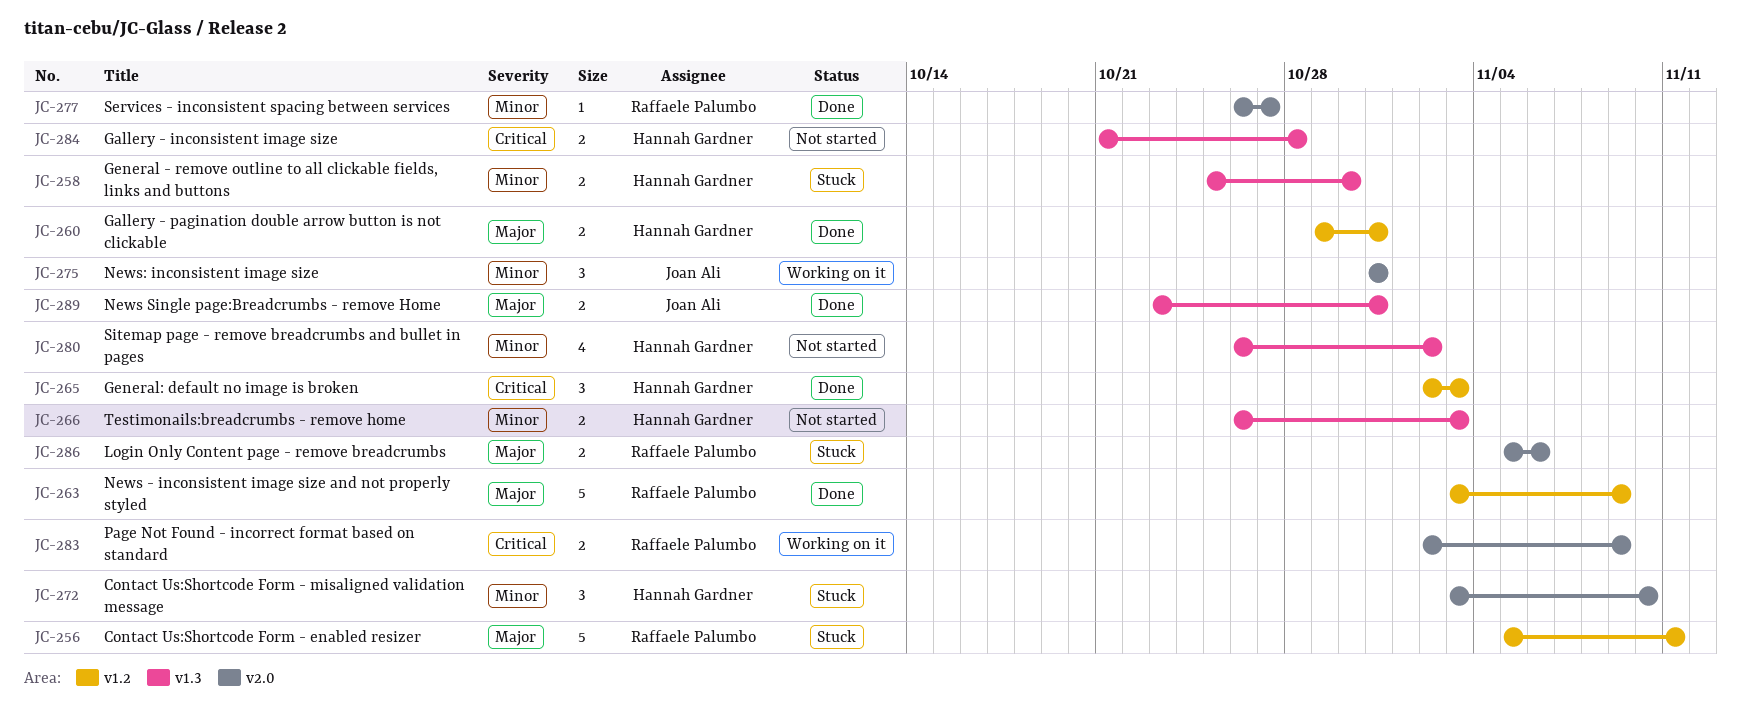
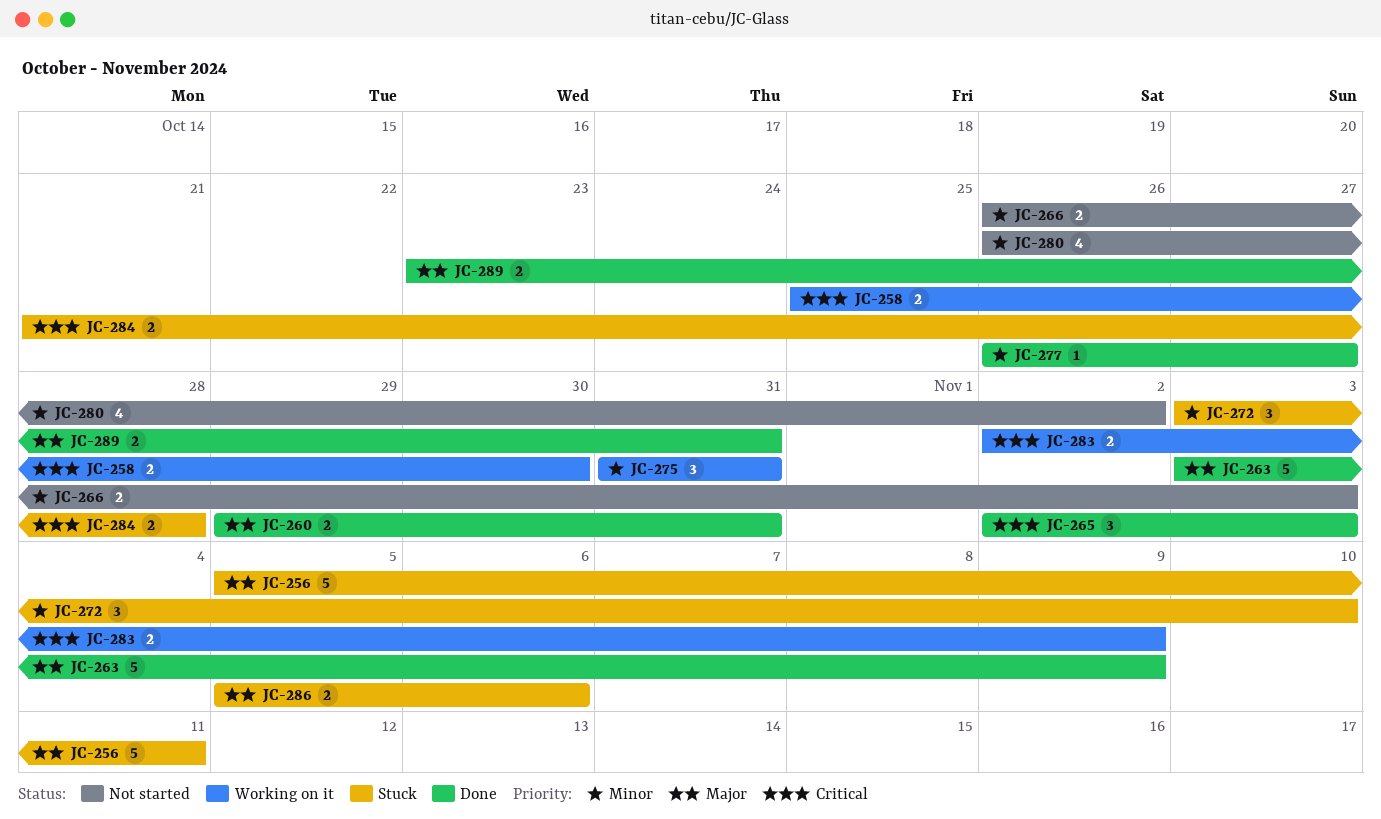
JC-258, status: Stuck -> Working on it
JC-258, priority: Minor -> Critical
JC-284, status: Not started -> Stuck

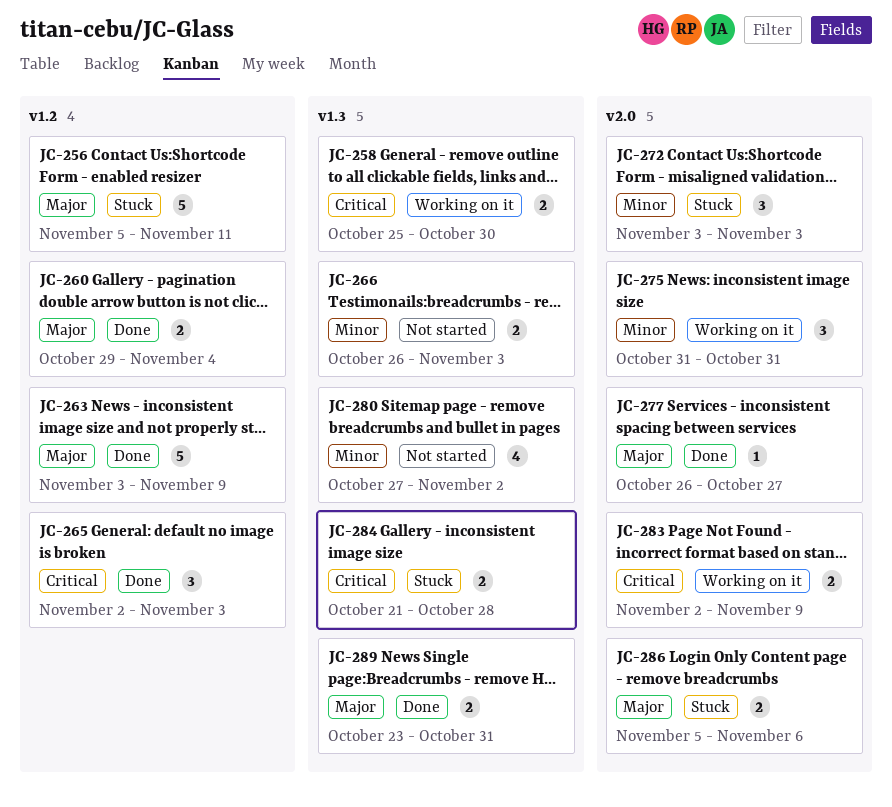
JC-260, due: Oct 31 -> Nov 4
JC-272, due: Nov 10 -> Nov 3
JC-277, priority: Minor -> Major
JC-280, start: Oct 26 -> Oct 27

